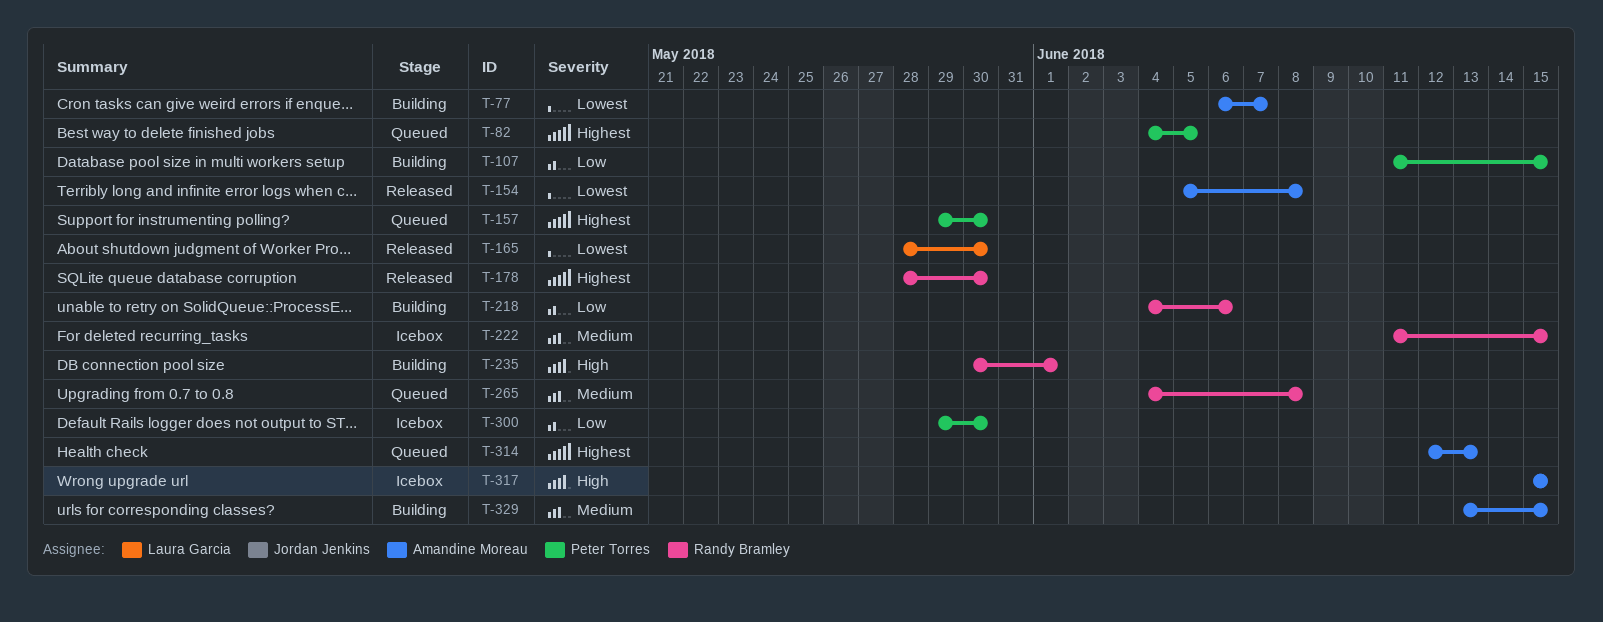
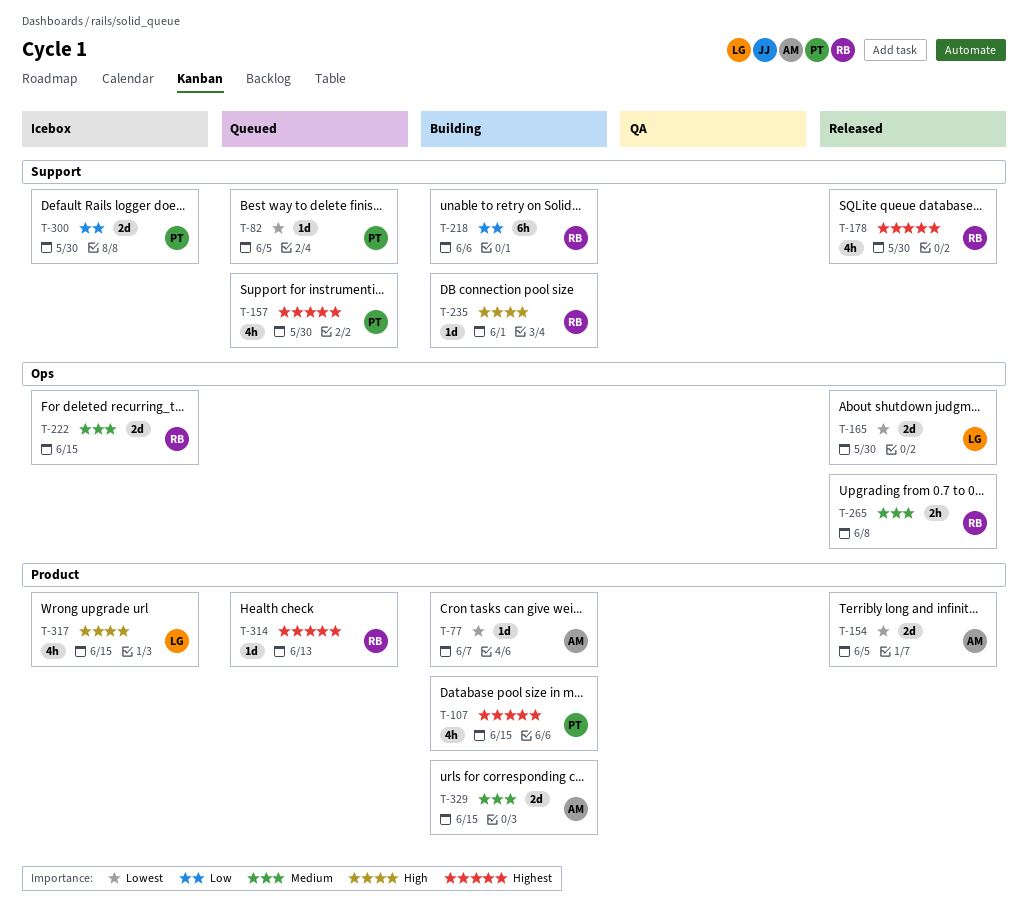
T-82, priority: Highest -> Lowest
T-107, priority: Low -> Highest
T-154, due: Jun 8 -> Jun 5
T-265, status: Queued -> Released
T-314, owner: Amandine Moreau -> Randy Bramley
T-317, owner: Amandine Moreau -> Laura Garcia

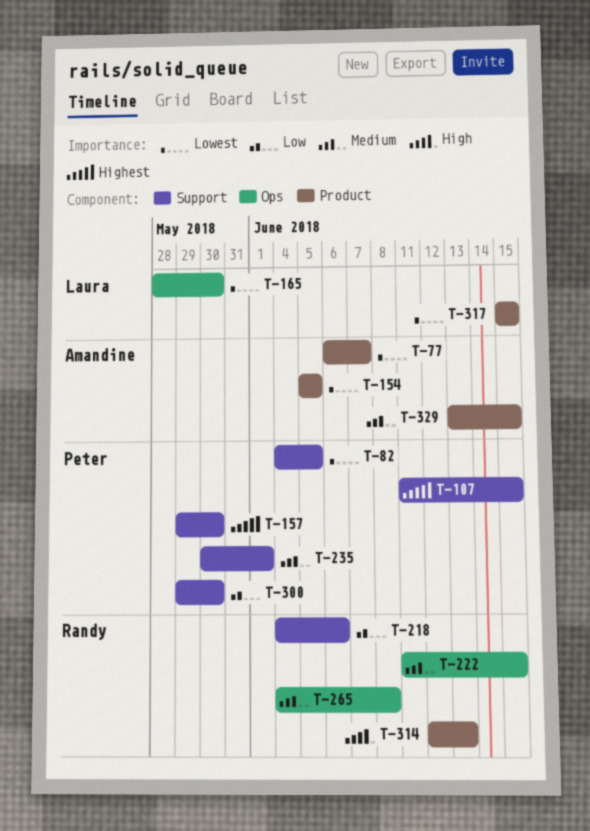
T-107, label: Product -> Support
T-178: present -> none
T-235, owner: Randy -> Peter
T-235, priority: High -> Medium
T-314, priority: Highest -> High
T-317, priority: High -> Lowest

